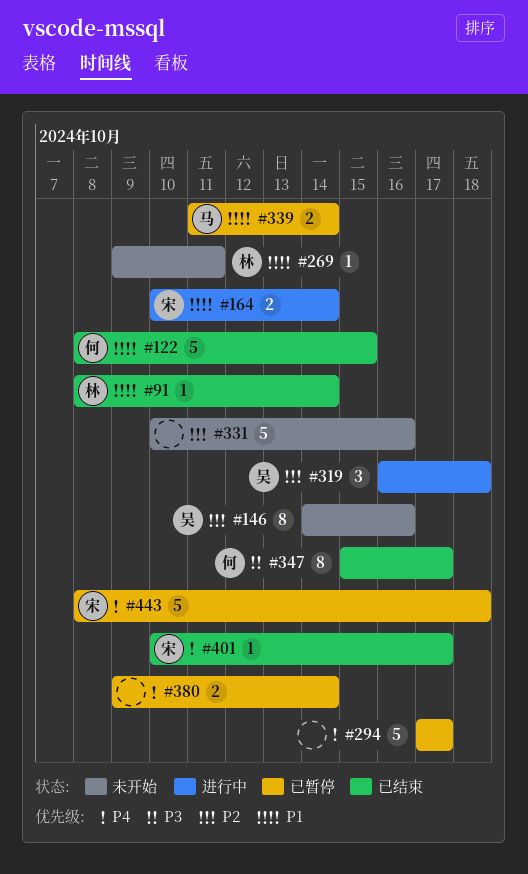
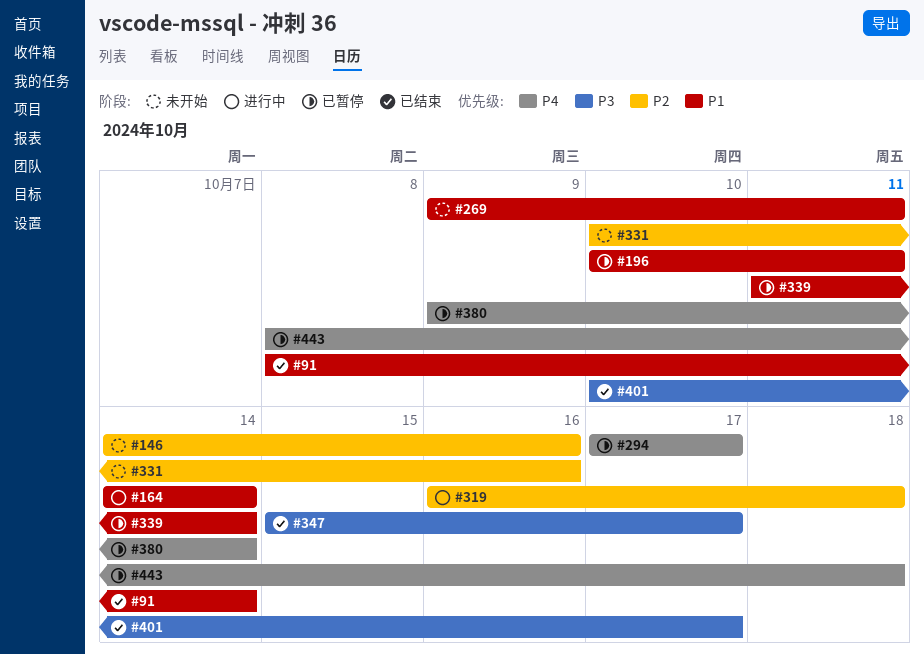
#122: present -> none
#164, start: Oct 10 -> Oct 14
#196: none -> present
#401, priority: P4 -> P3

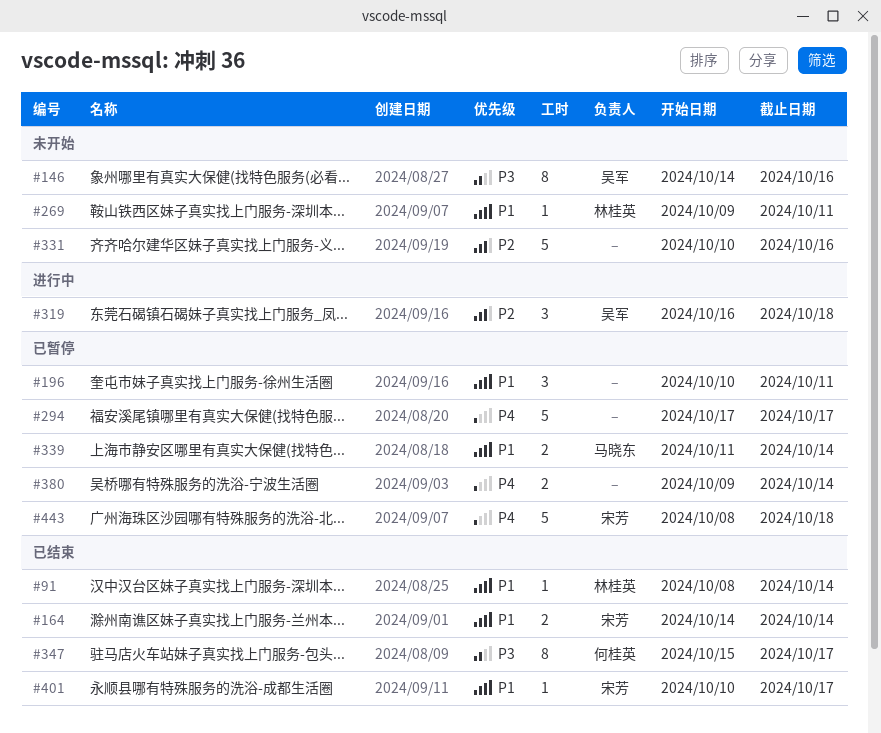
#146, priority: P2 -> P3
#164, status: 进行中 -> 已结束
#401, priority: P3 -> P1

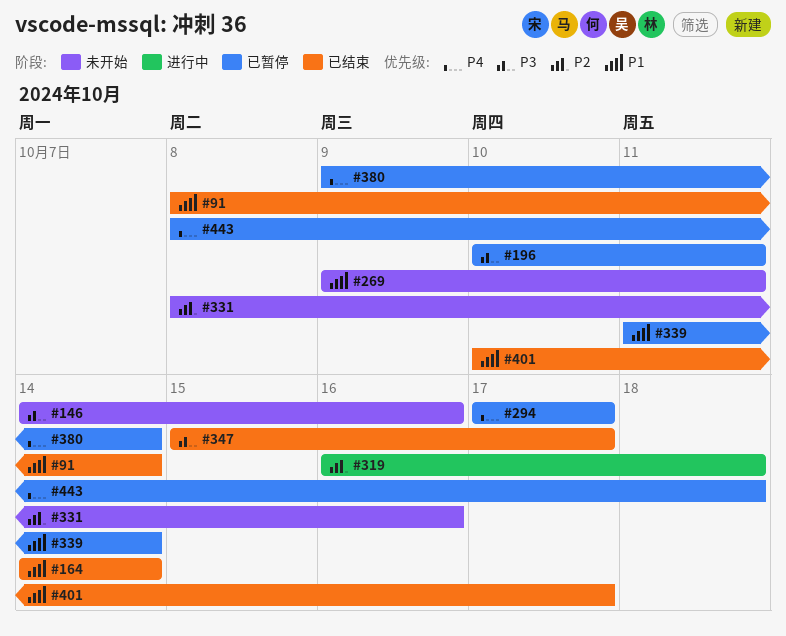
#196, priority: P1 -> P3
#331, start: Oct 10 -> Oct 8

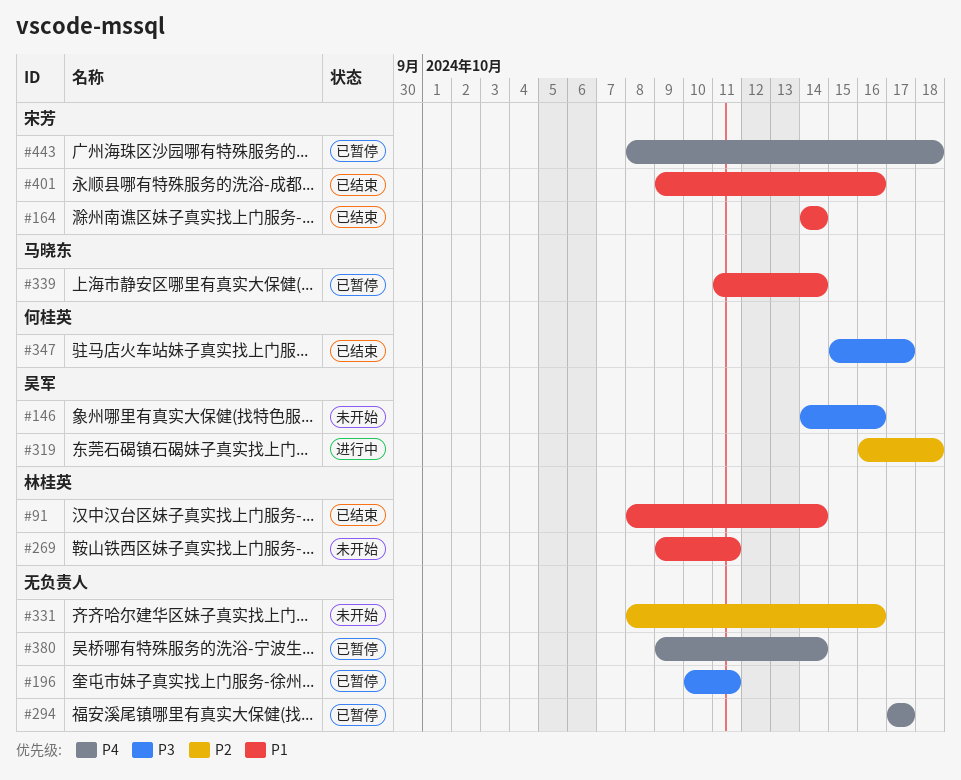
#401, start: Oct 10 -> Oct 9
#401, due: Oct 17 -> Oct 16

